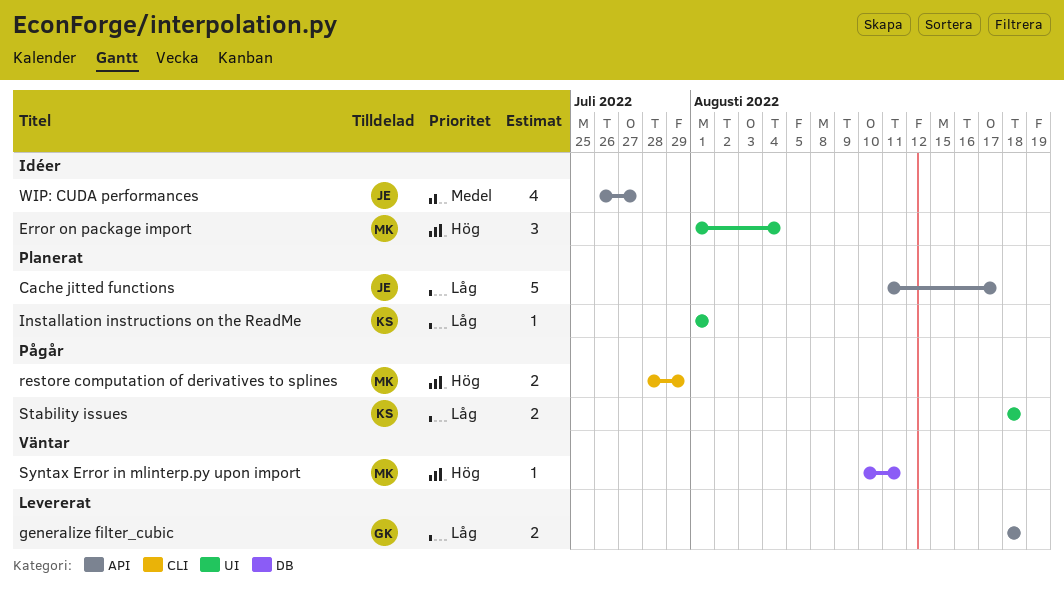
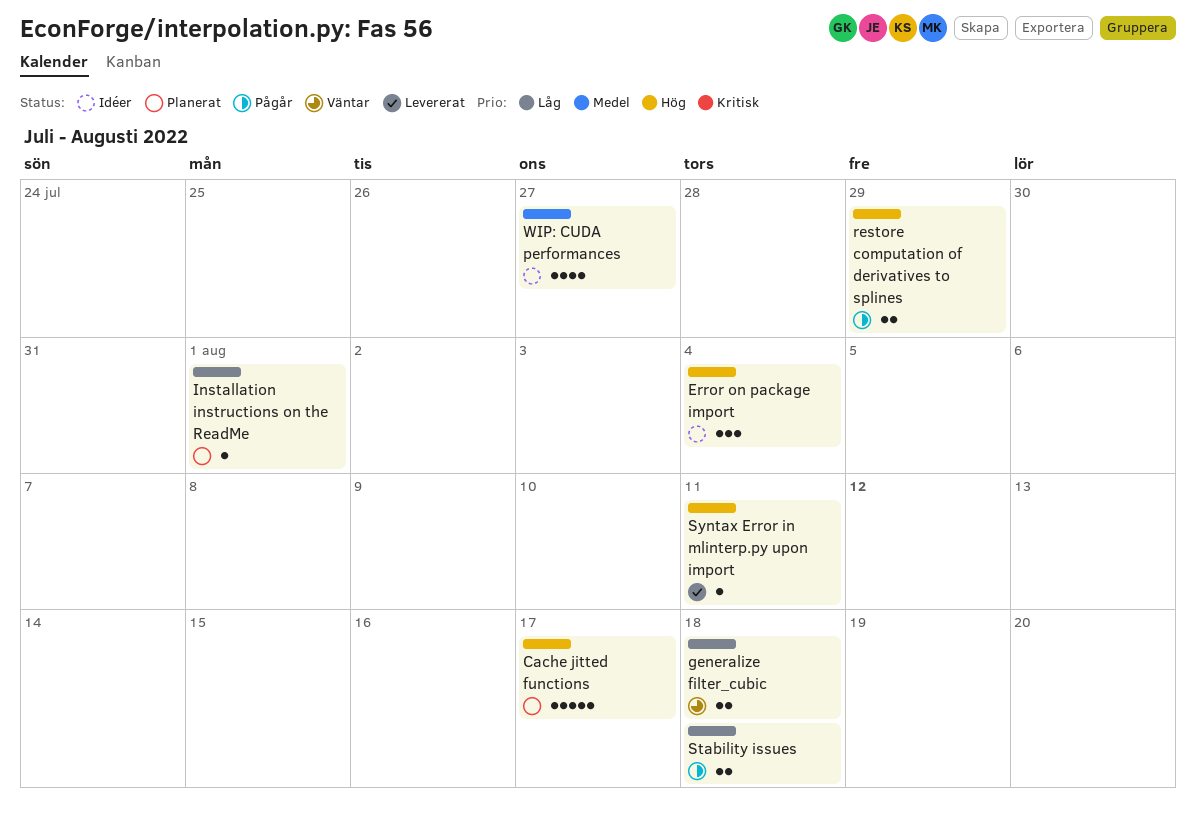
Cache jitted functions, priority: Låg -> Hög
generalize filter_cubic, status: Levererat -> Väntar
Syntax Error in mlinterp.py upon import, status: Väntar -> Levererat

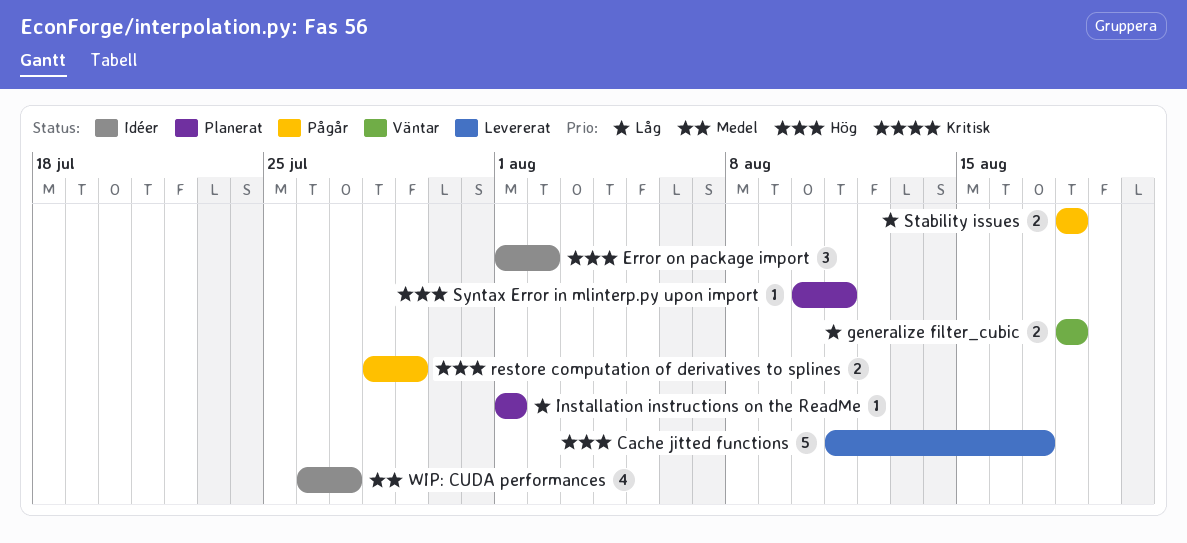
Cache jitted functions, status: Planerat -> Levererat
Error on package import, due: Aug 4 -> Aug 2
Syntax Error in mlinterp.py upon import, status: Levererat -> Planerat

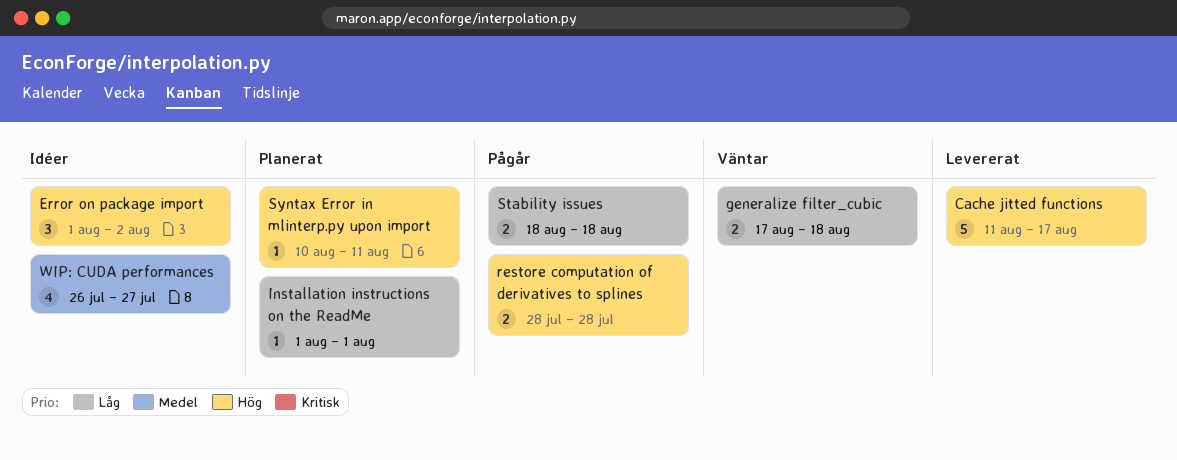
generalize filter_cubic, start: Aug 18 -> Aug 17
restore computation of derivatives to splines, due: Jul 29 -> Jul 28

